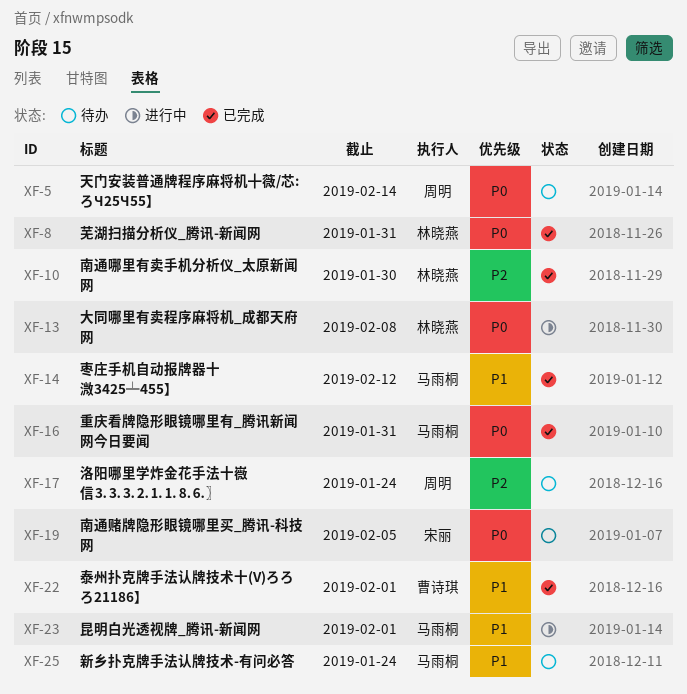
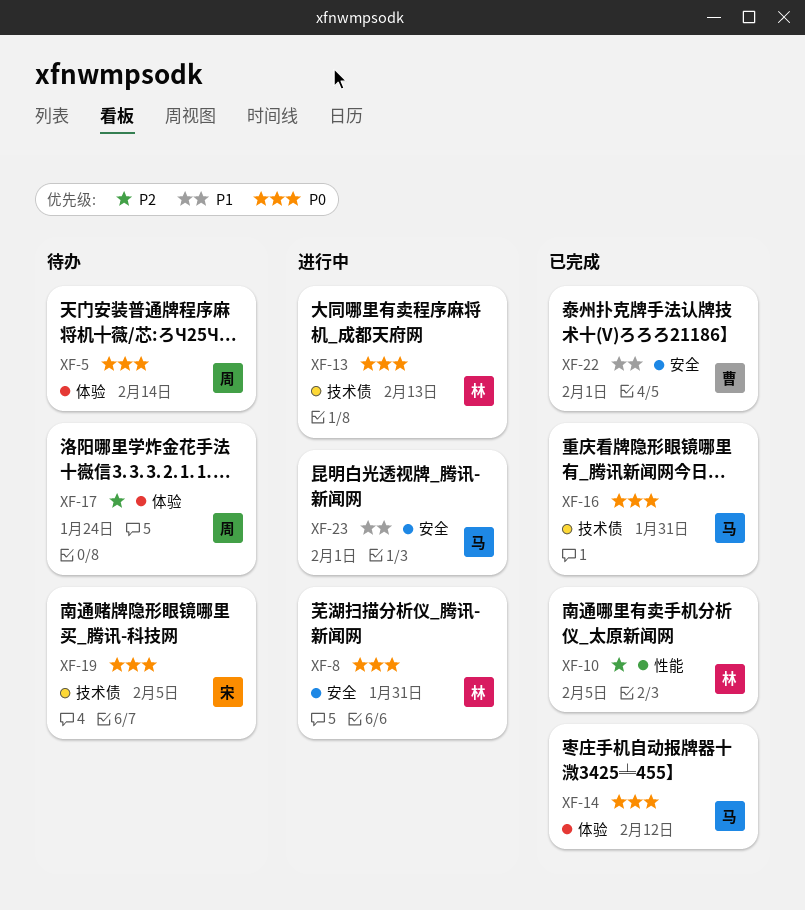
XF-8, status: 已完成 -> 进行中
XF-10, due: Jan 30 -> Feb 5
XF-13, due: Feb 8 -> Feb 13
XF-14, priority: P1 -> P0
XF-25: present -> none

